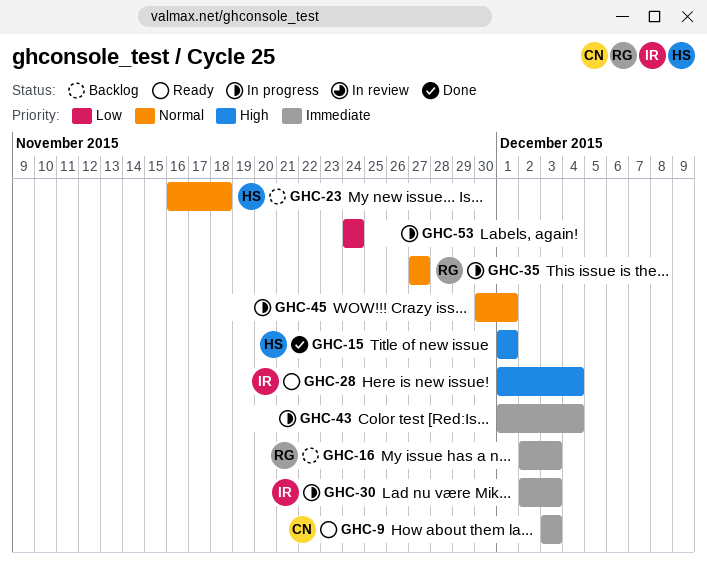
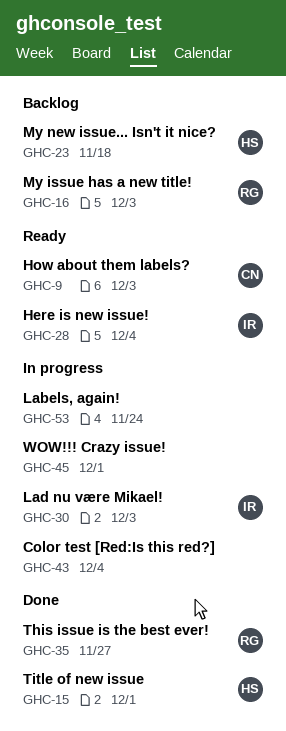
GHC-35, status: In progress -> Done

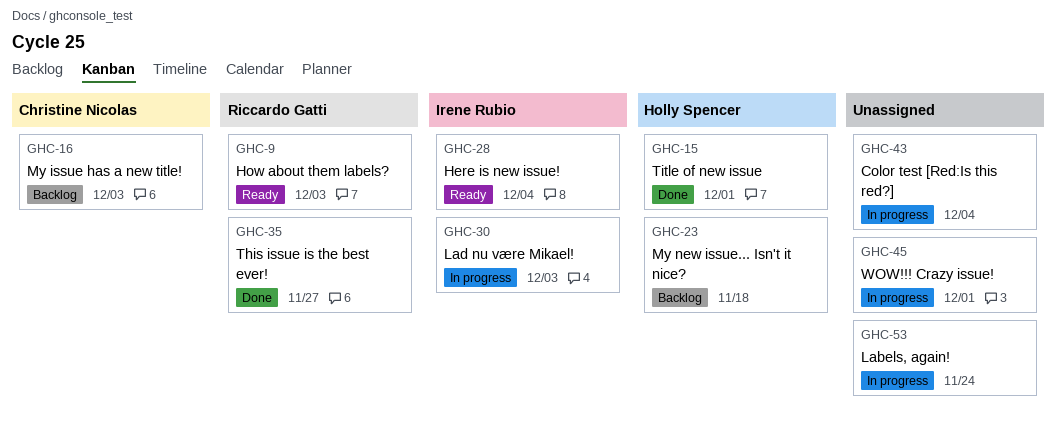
GHC-9, owner: Christine Nicolas -> Riccardo Gatti
GHC-16, owner: Riccardo Gatti -> Christine Nicolas

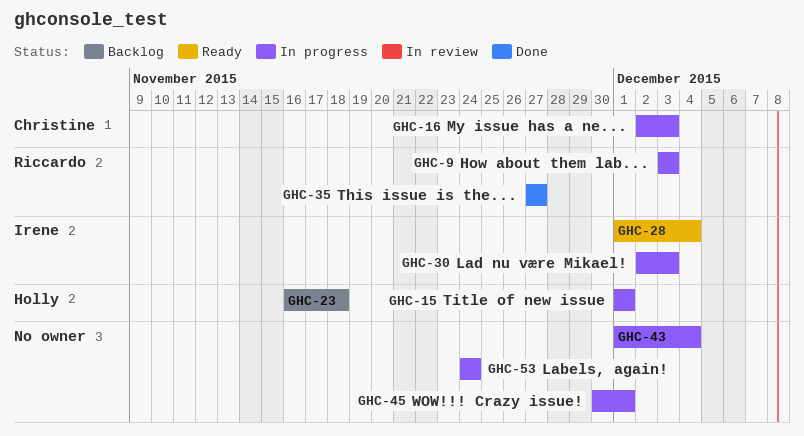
GHC-9, status: Ready -> In progress
GHC-15, status: Done -> In progress
GHC-16, status: Backlog -> In progress

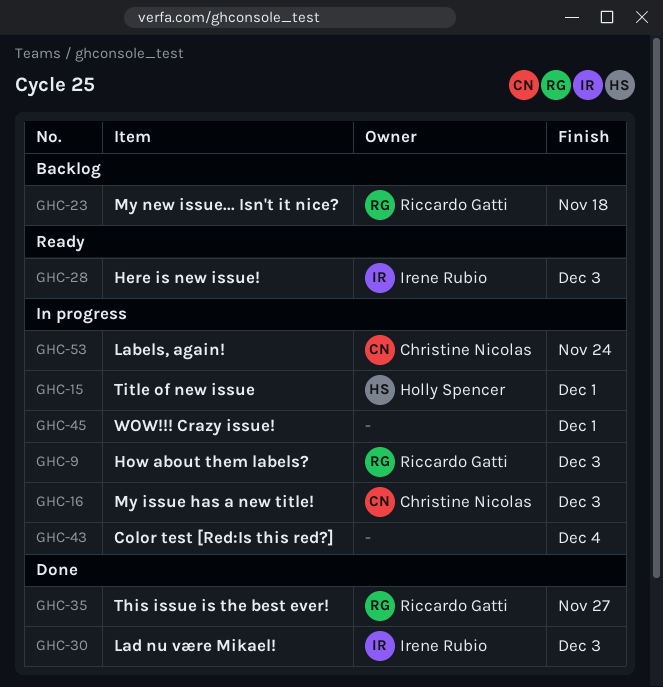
GHC-23, owner: Holly Spencer -> Riccardo Gatti
GHC-28, due: Dec 4 -> Dec 3
GHC-30, status: In progress -> Done
GHC-53, owner: none -> Christine Nicolas

